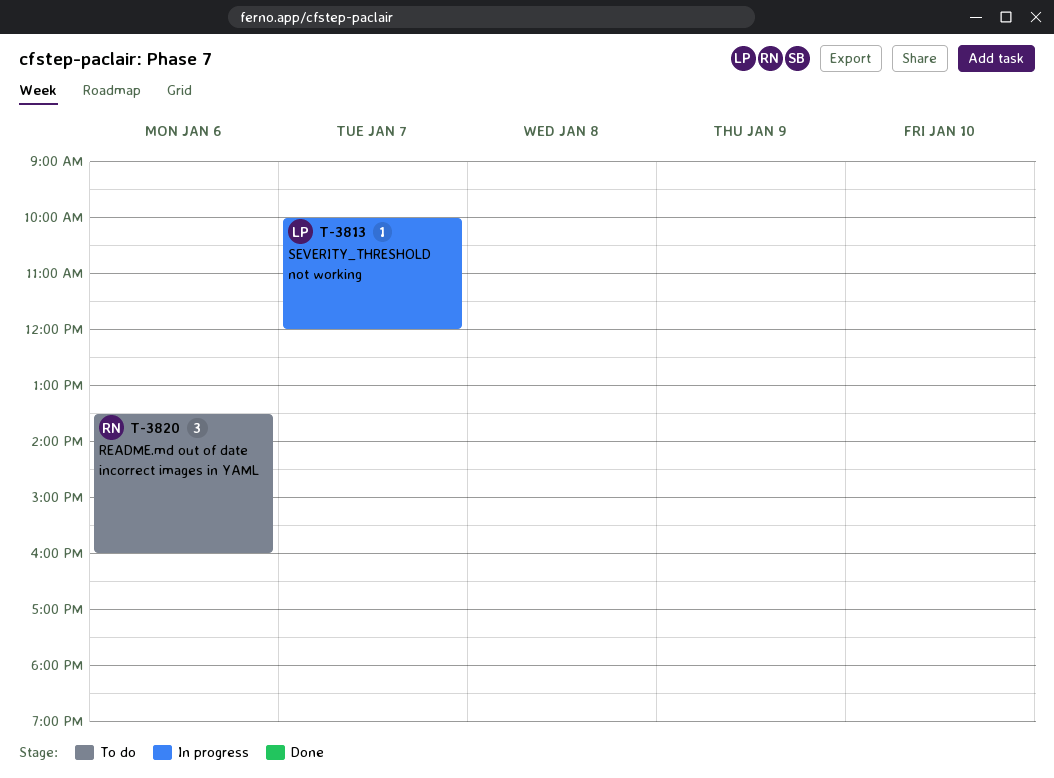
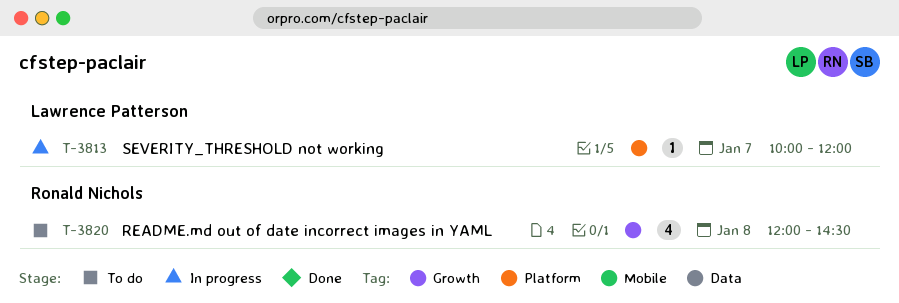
T-3820, estimate: 3 -> 4
T-3820, day: Jan 6 -> Jan 8
T-3820, begins: 13:30 -> 12:00
T-3820, ends: 16:00 -> 14:30

